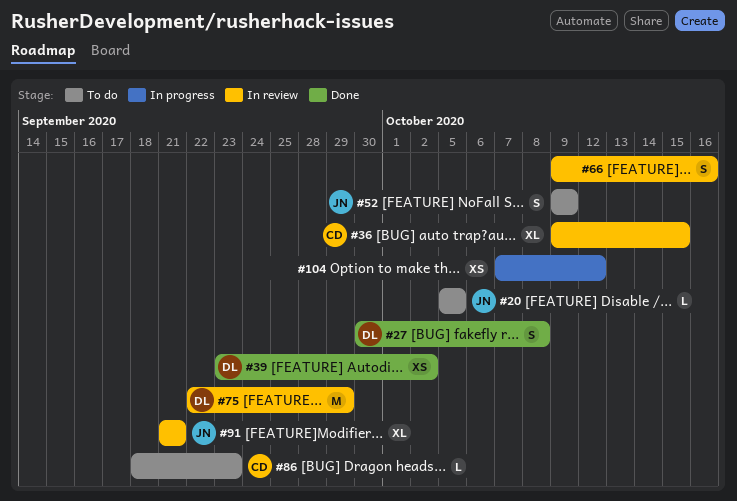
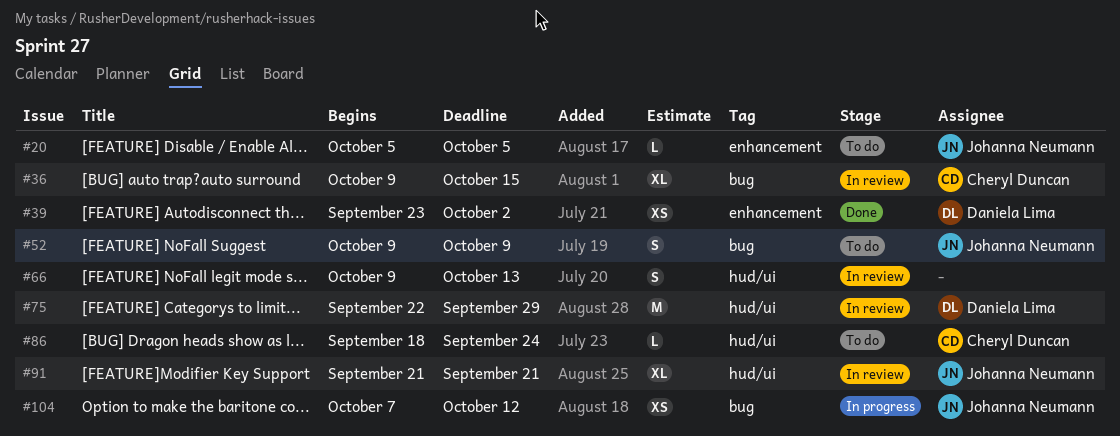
#27: present -> none
#66, due: Oct 16 -> Oct 13
#86, due: Sep 23 -> Sep 24
#104, owner: none -> Johanna Neumann

